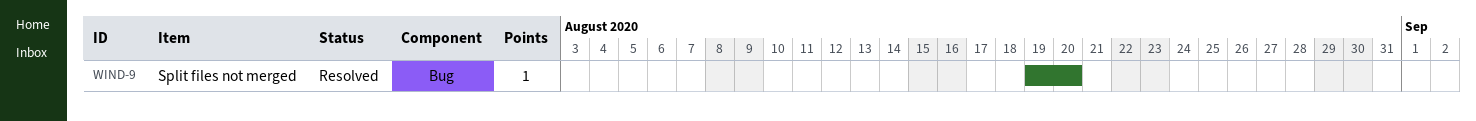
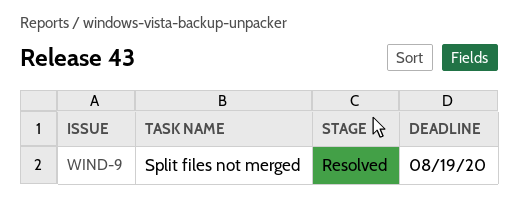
WIND-9, due: Aug 20 -> Aug 19

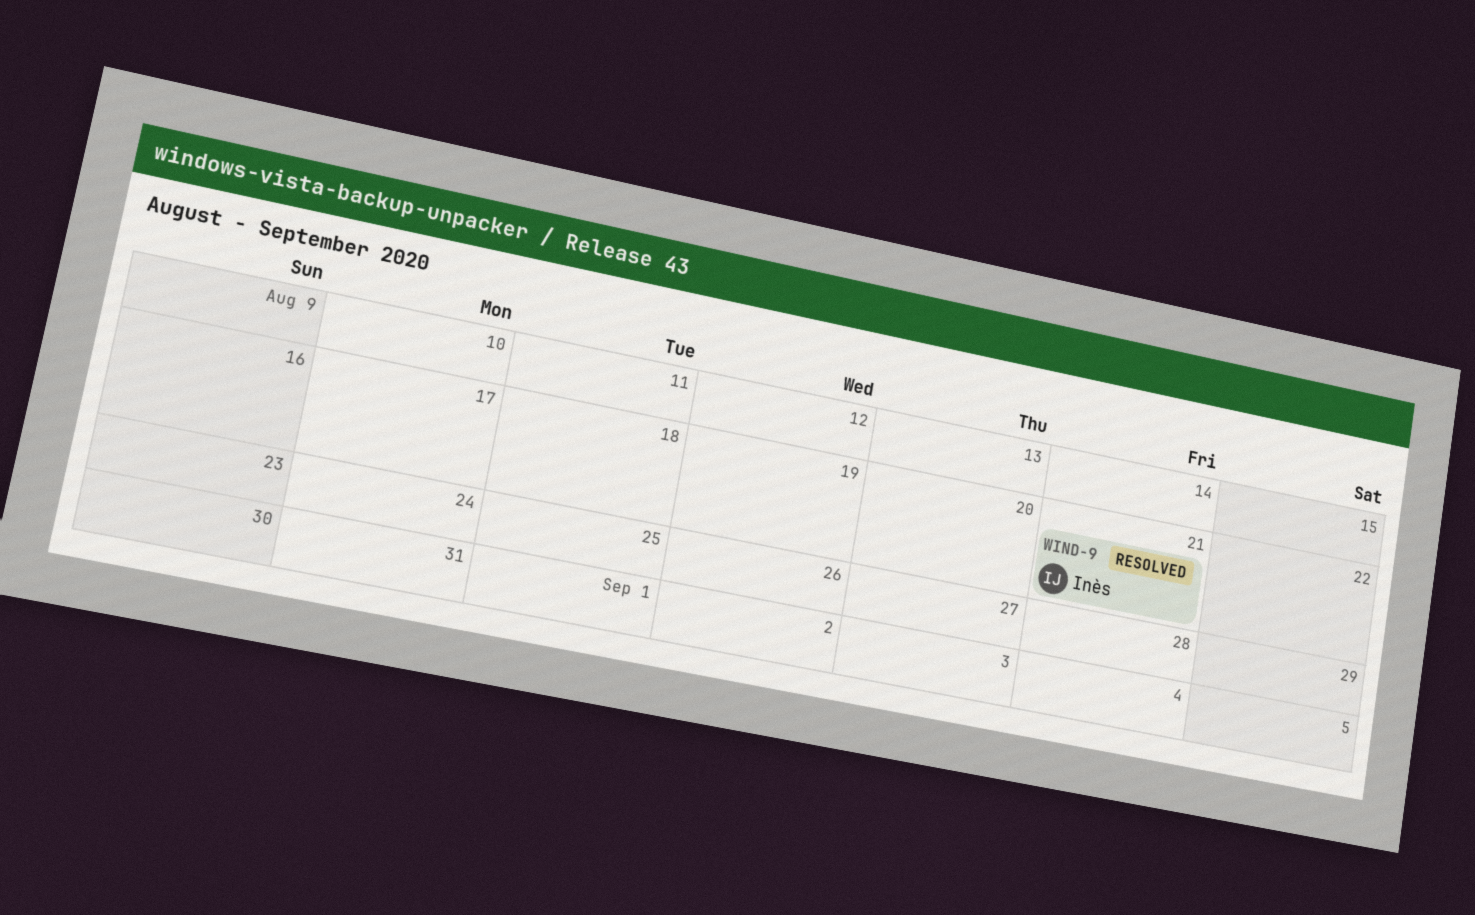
WIND-9, due: Aug 19 -> Aug 21

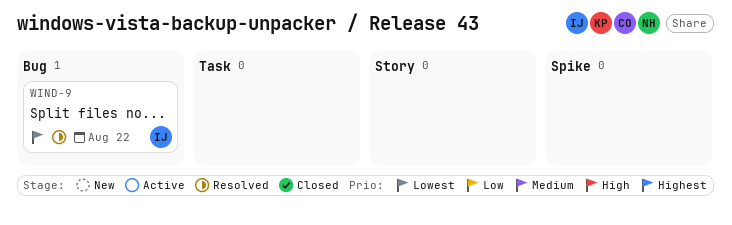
WIND-9, due: Aug 21 -> Aug 22

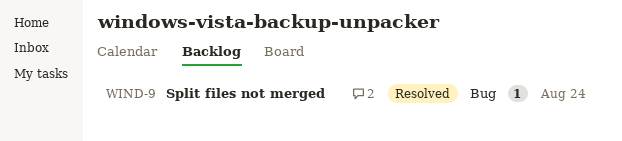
WIND-9, due: Aug 22 -> Aug 24

